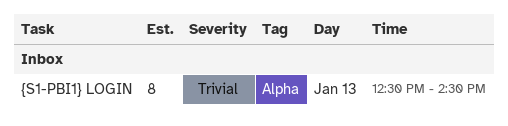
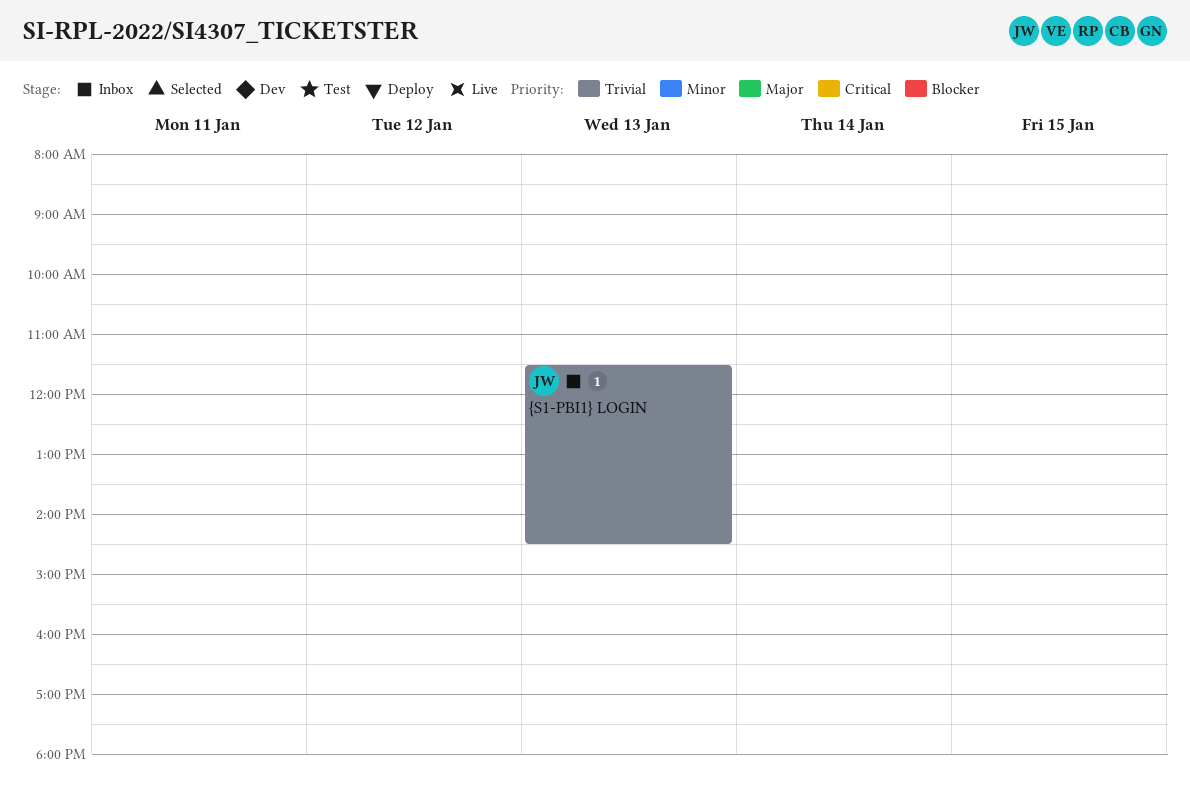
{S1-PBI1} LOGIN, estimate: 8 -> 1
{S1-PBI1} LOGIN, begins: 12:30 -> 11:30

